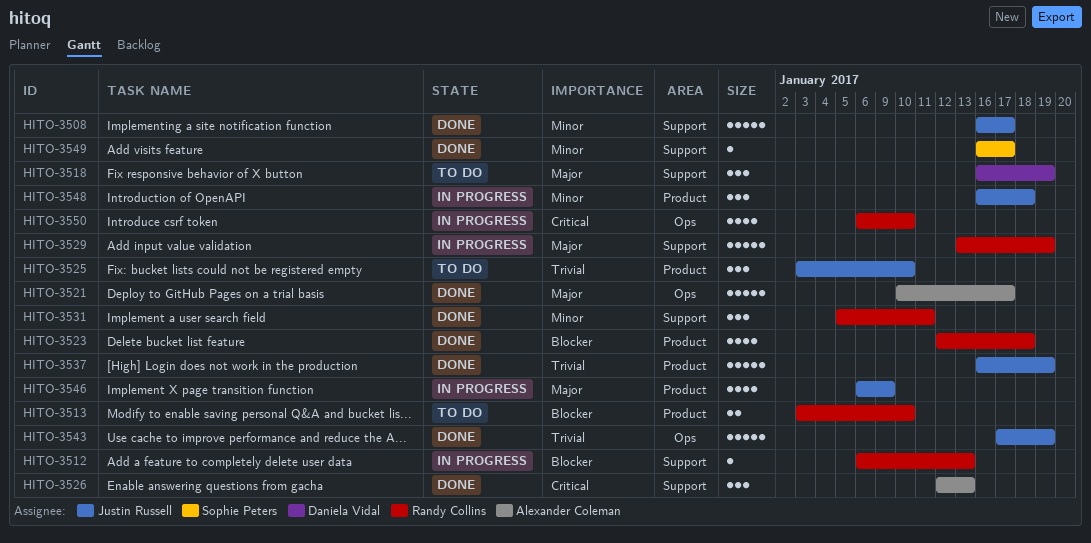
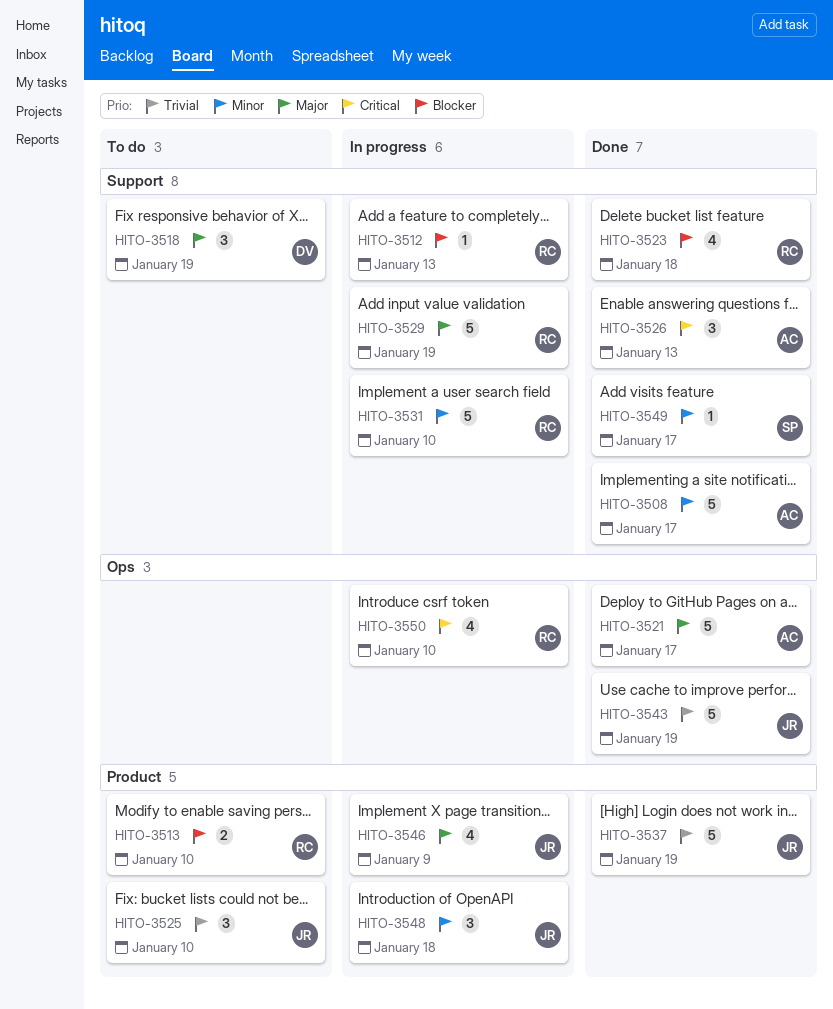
HITO-3508, owner: Justin Russell -> Alexander Coleman
HITO-3523, label: Product -> Support
HITO-3531, status: Done -> In progress
HITO-3531, estimate: 3 -> 5
HITO-3531, due: Jan 11 -> Jan 10

